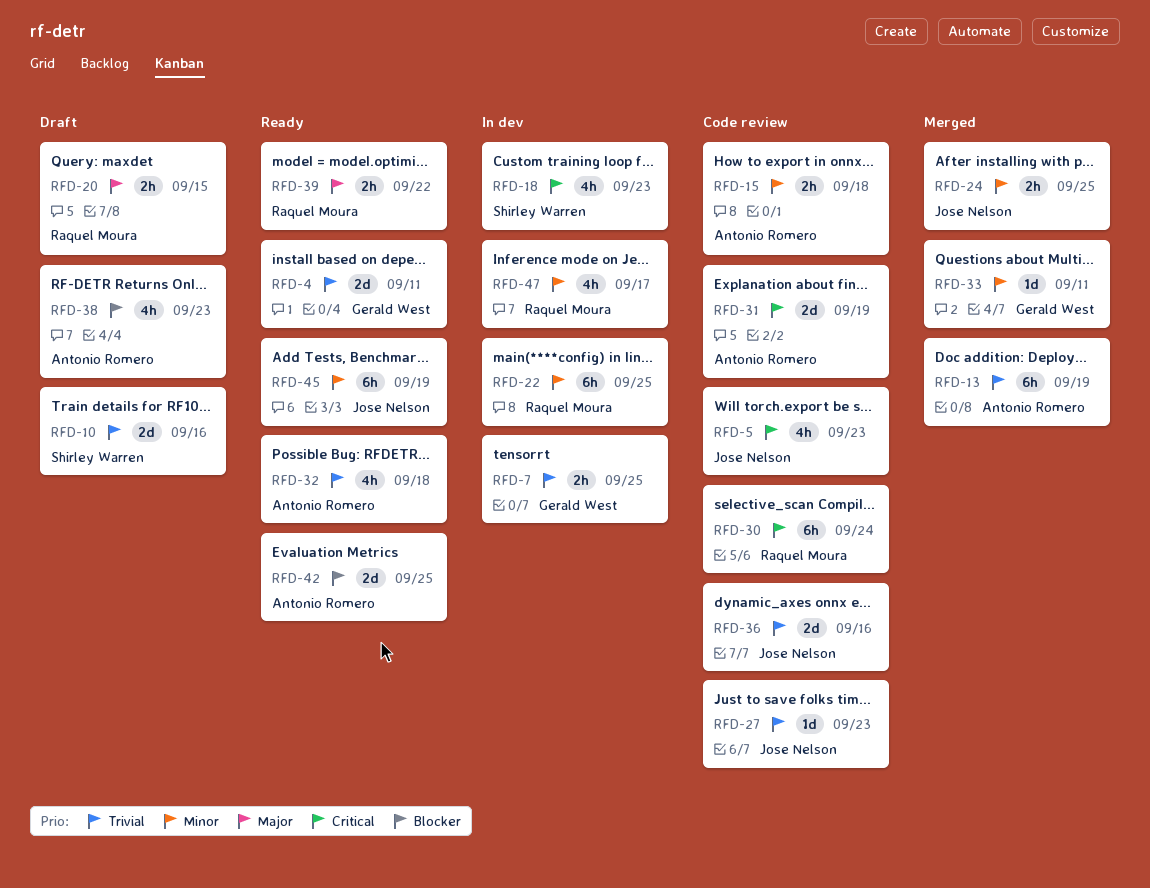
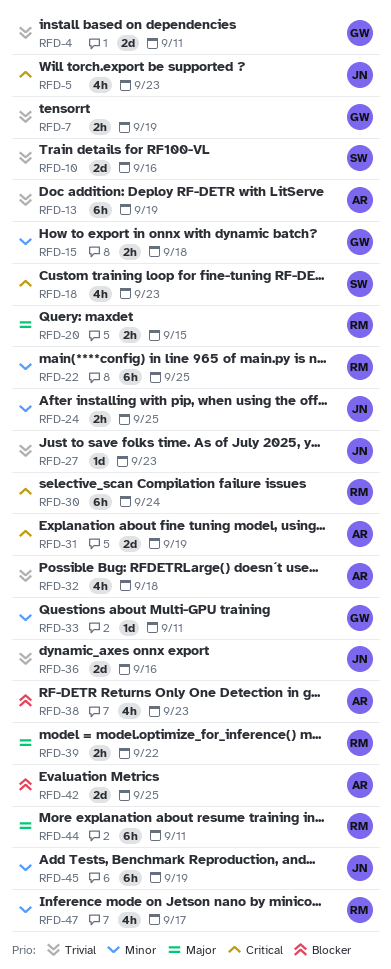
RFD-7, due: Sep 25 -> Sep 19
RFD-15, owner: Antonio Romero -> Gerald West
RFD-44: none -> present

